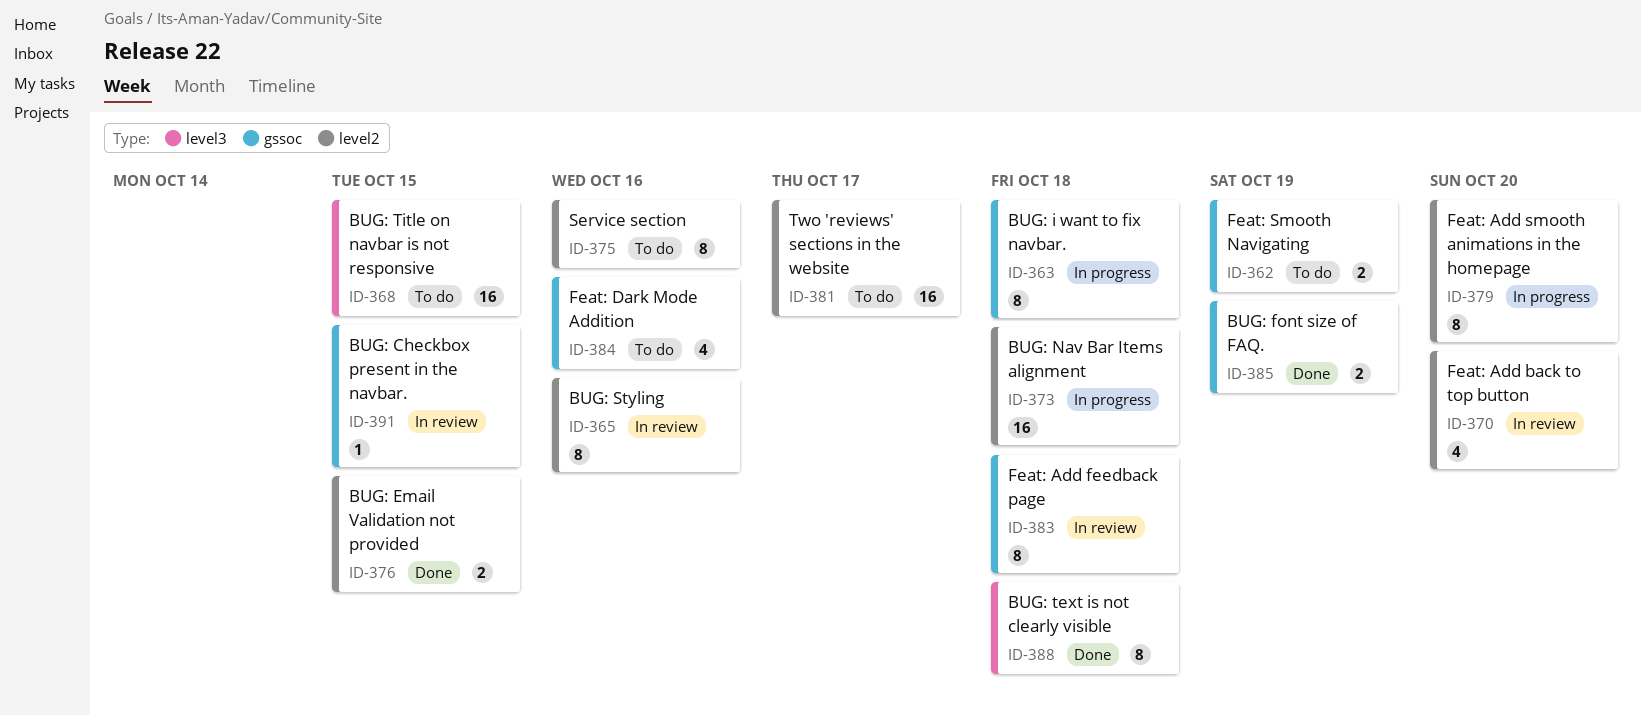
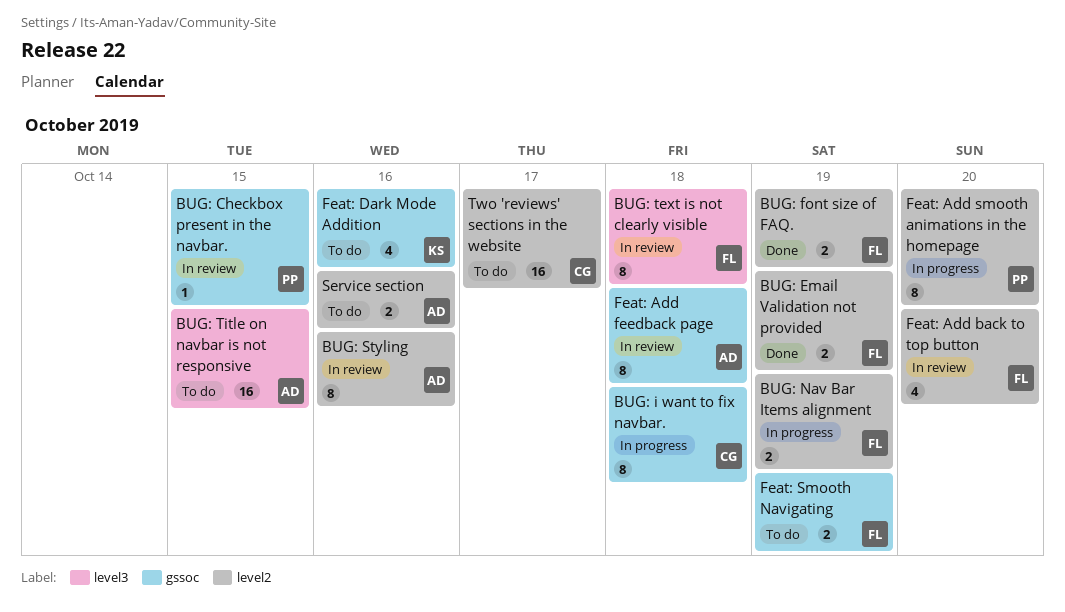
BUG: Email Validation not provided, due: Oct 15 -> Oct 19
BUG: font size of FAQ., label: gssoc -> level2
BUG: Nav Bar Items alignment, estimate: 16 -> 2
BUG: Nav Bar Items alignment, due: Oct 18 -> Oct 19
BUG: text is not clearly visible, status: Done -> In review
Service section, estimate: 8 -> 2

